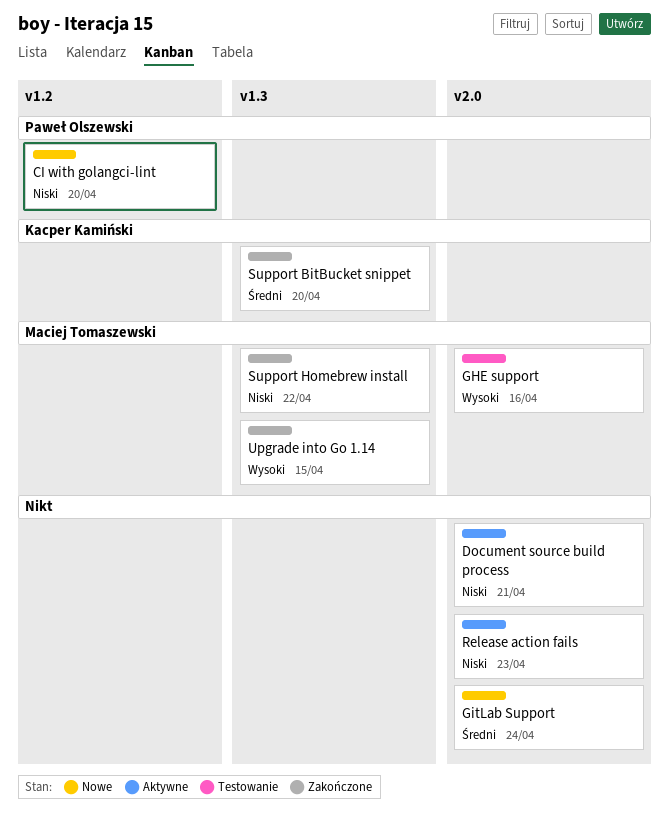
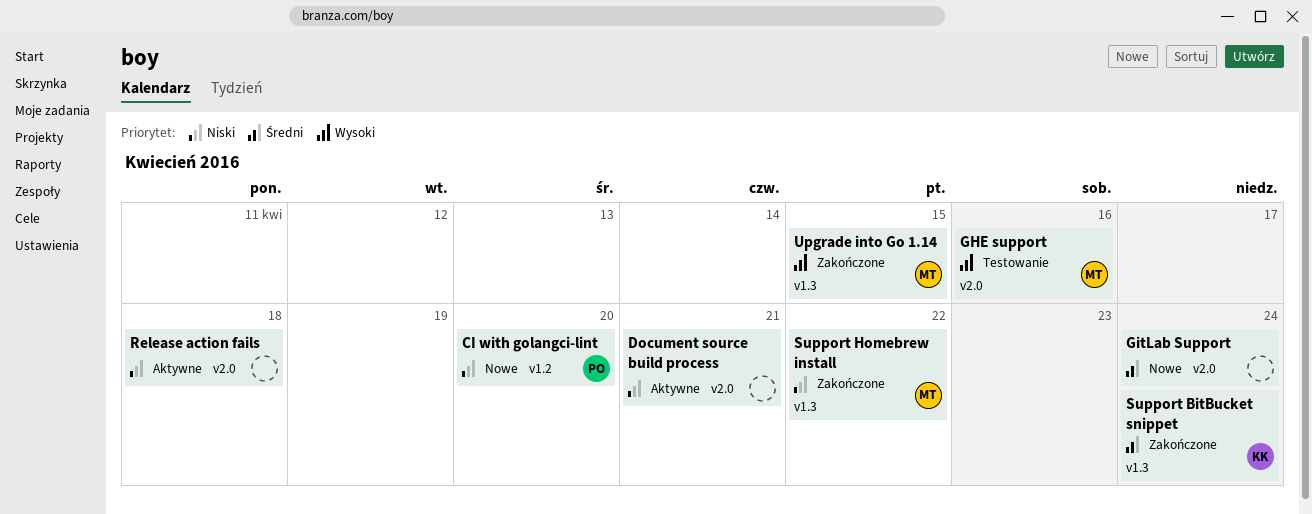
Release action fails, due: Apr 23 -> Apr 18
Support BitBucket snippet, due: Apr 20 -> Apr 24

